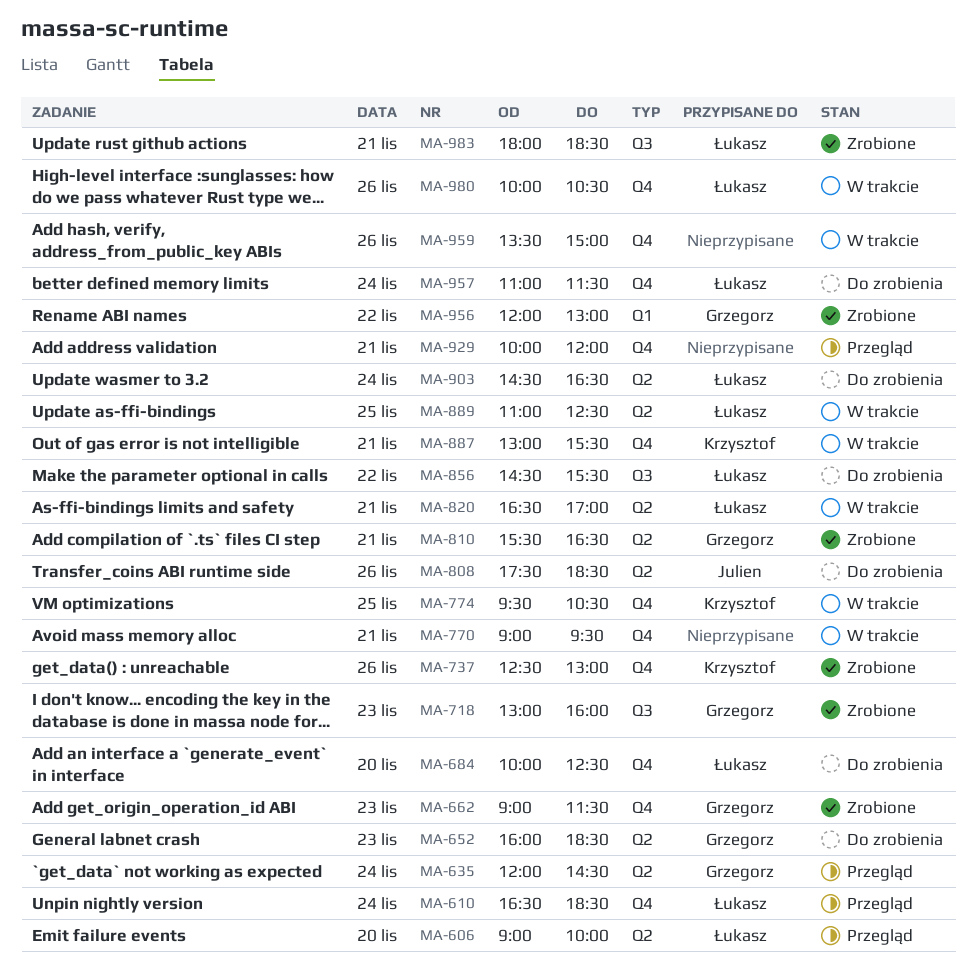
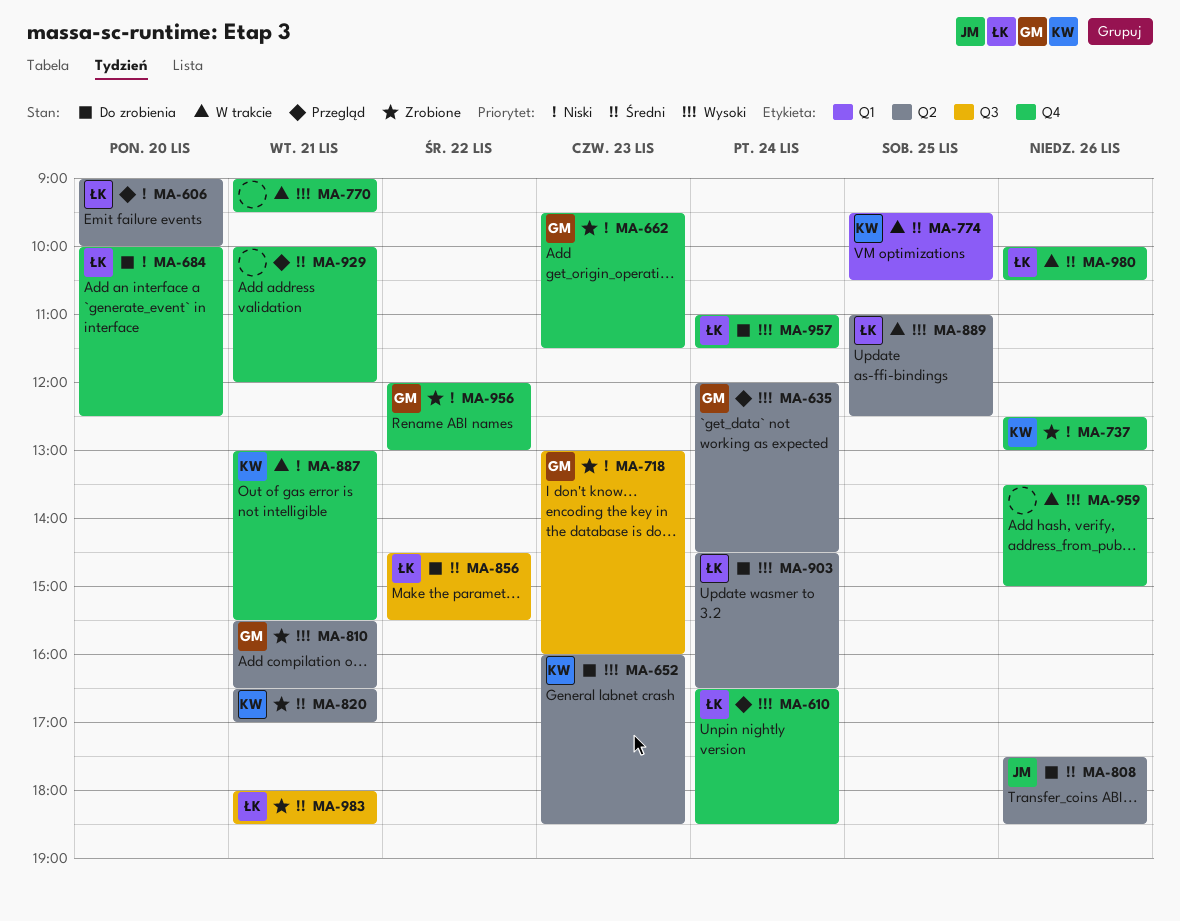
MA-652, owner: Grzegorz -> Krzysztof
MA-662, begins: 09:00 -> 09:30
MA-774, label: Q4 -> Q1
MA-820, status: W trakcie -> Zrobione
MA-820, owner: Łukasz -> Krzysztof
MA-956, label: Q1 -> Q4

